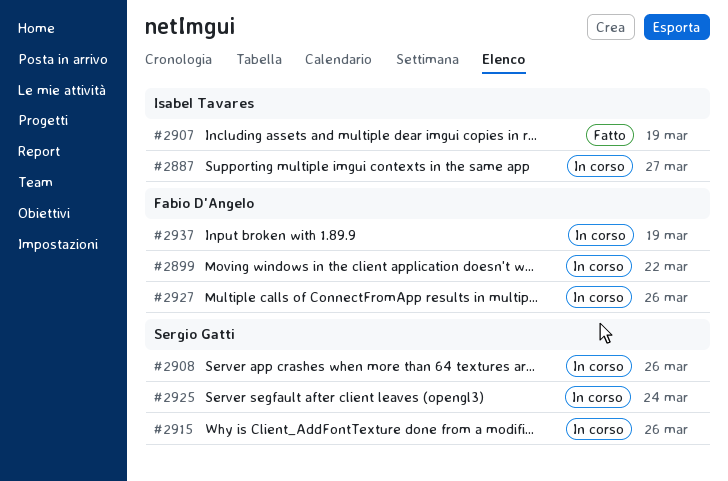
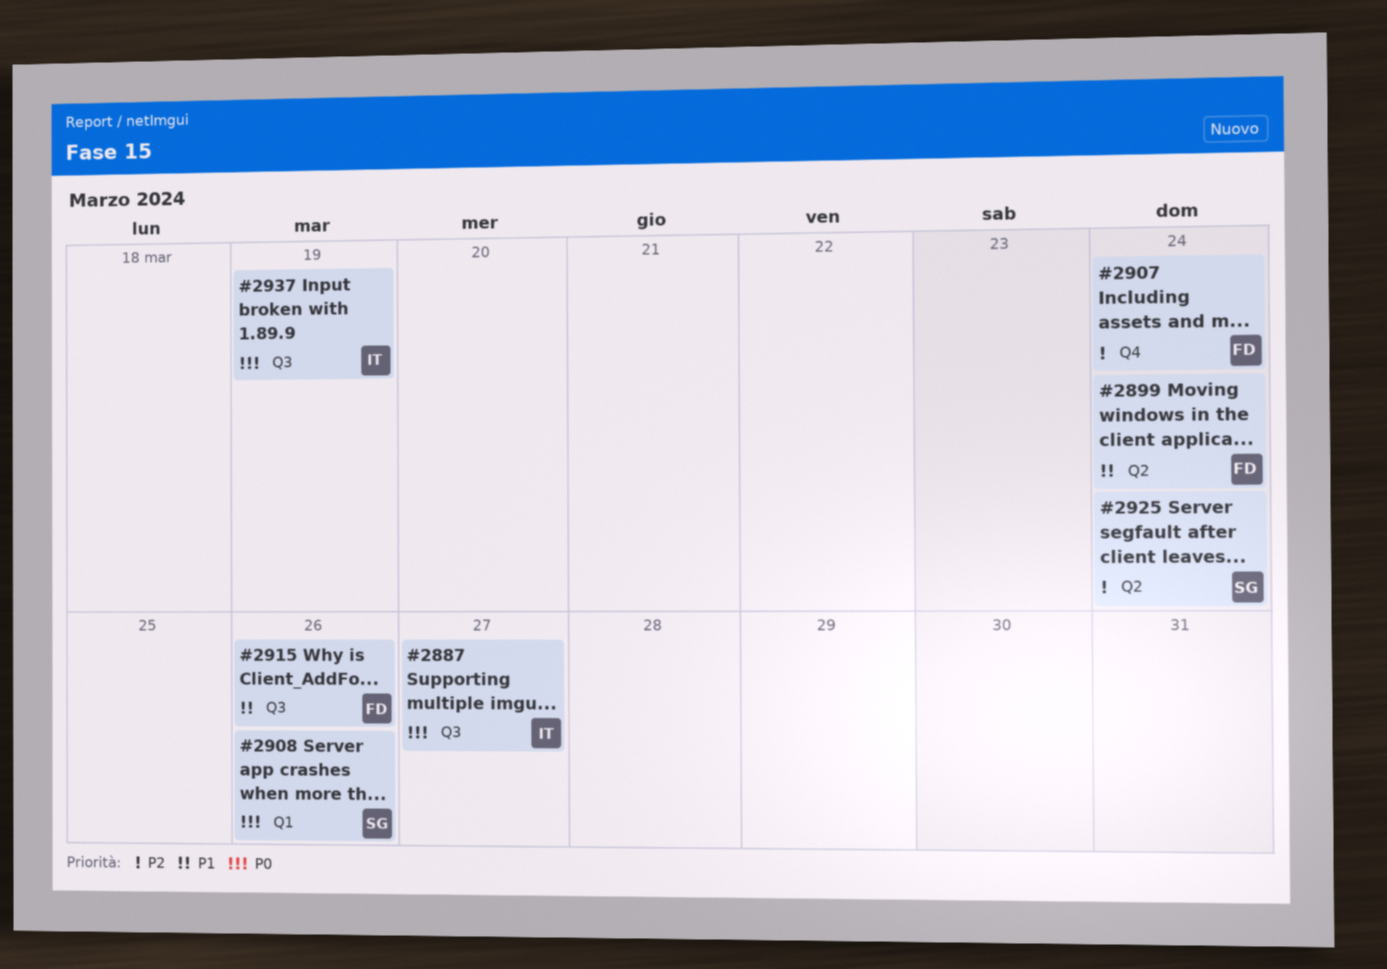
#2899, due: Mar 22 -> Mar 24
#2907, owner: Isabel Tavares -> Fabio D'Angelo
#2907, due: Mar 19 -> Mar 24
#2915, owner: Sergio Gatti -> Fabio D'Angelo
#2927: present -> none
#2937, owner: Fabio D'Angelo -> Isabel Tavares

